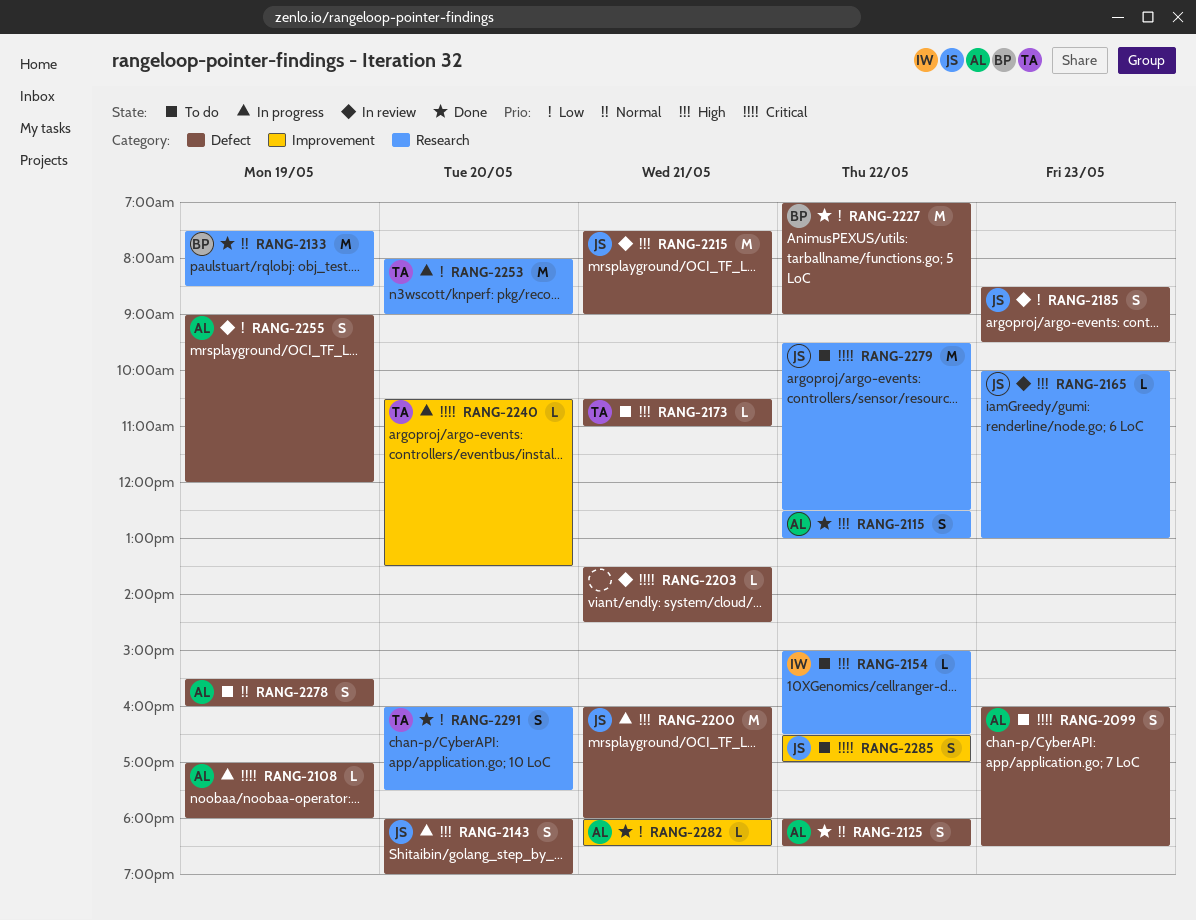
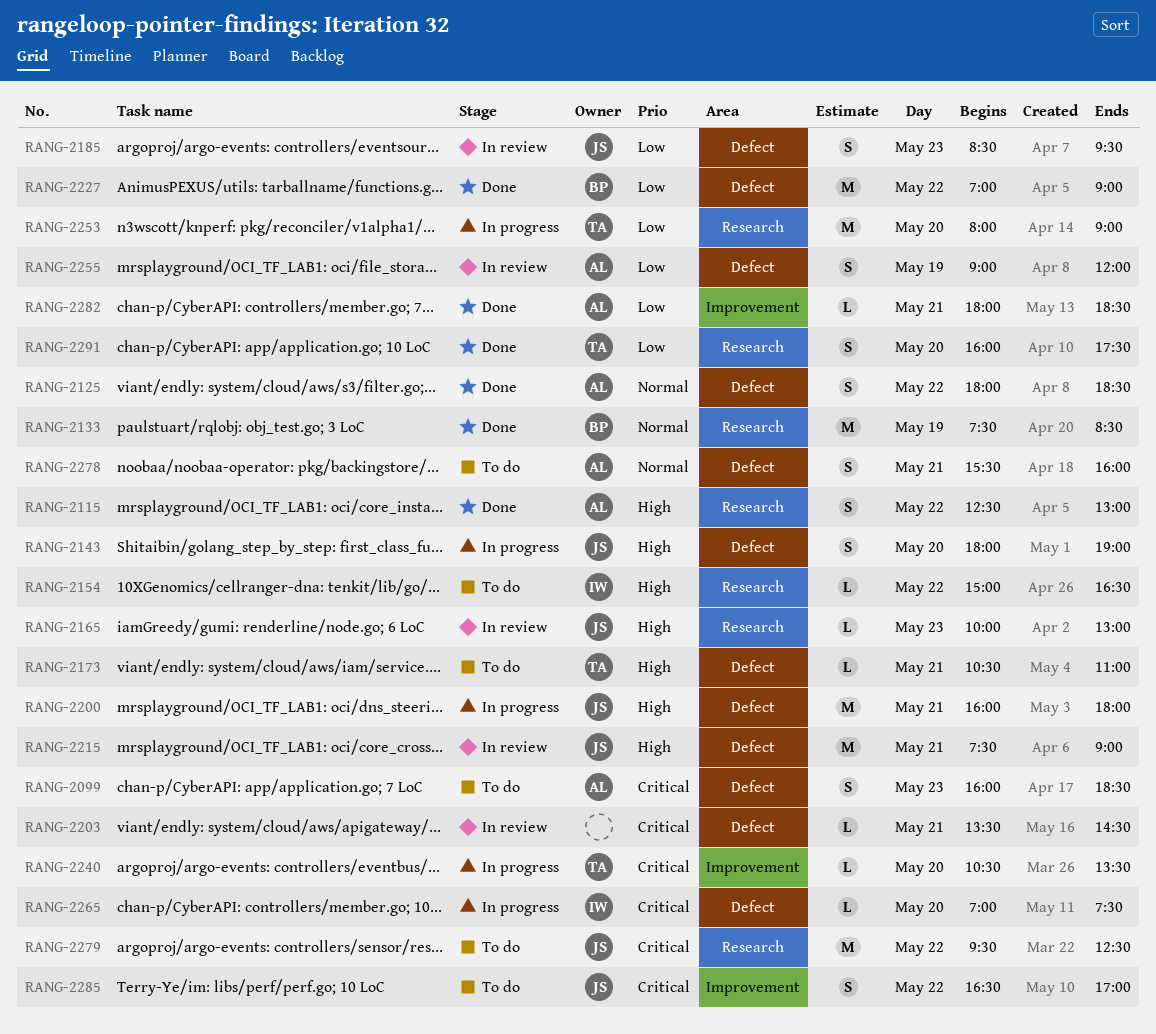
RANG-2108: present -> none
RANG-2265: none -> present
RANG-2278, day: May 19 -> May 21

